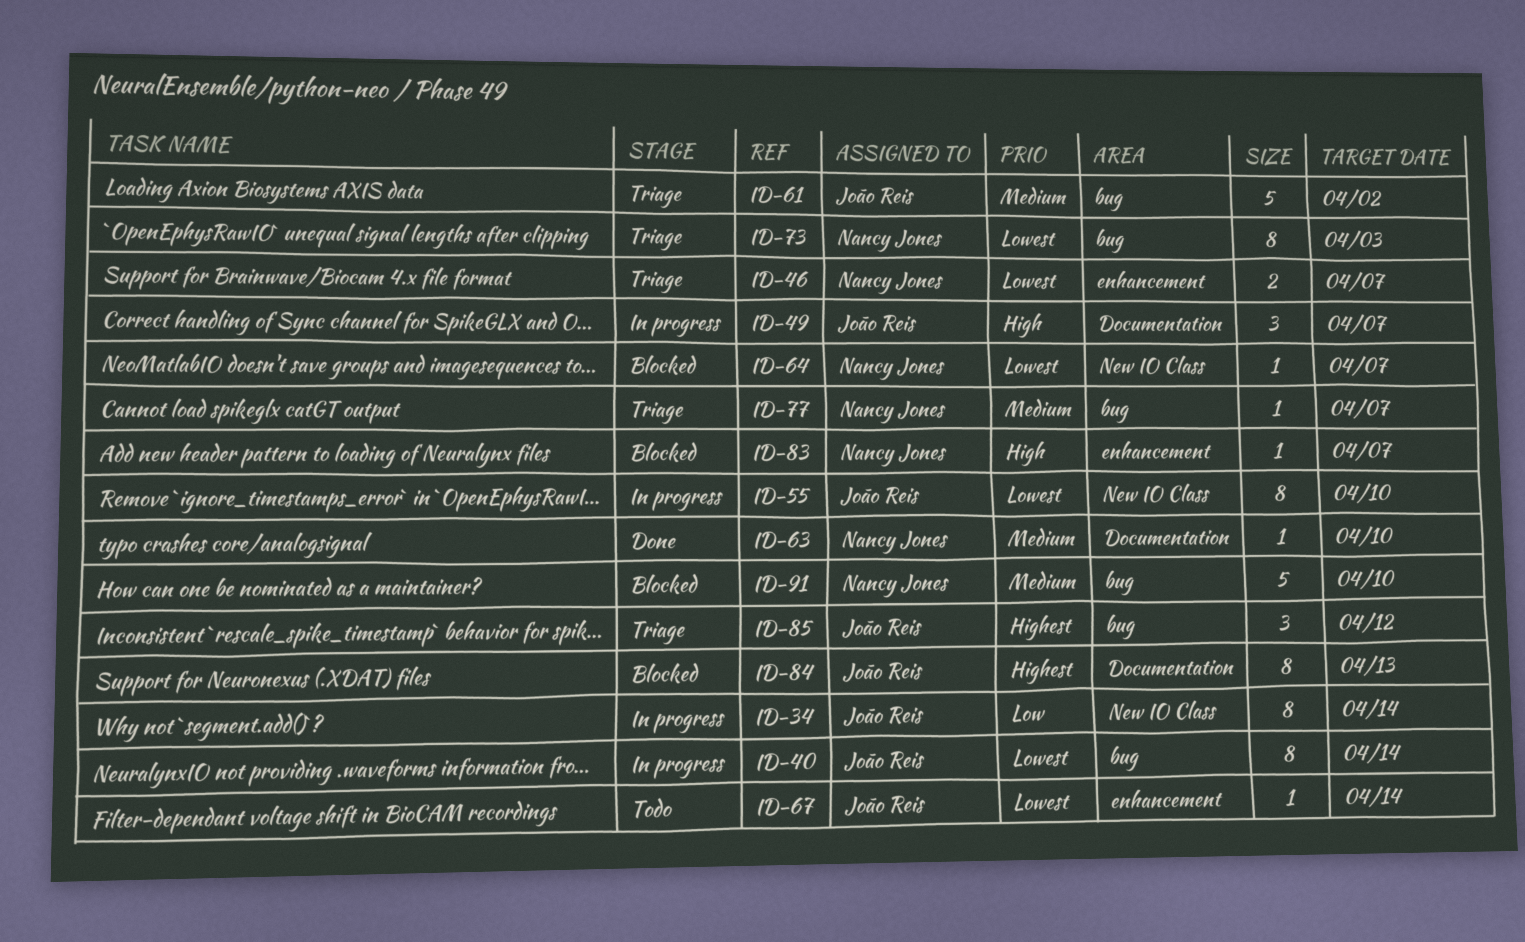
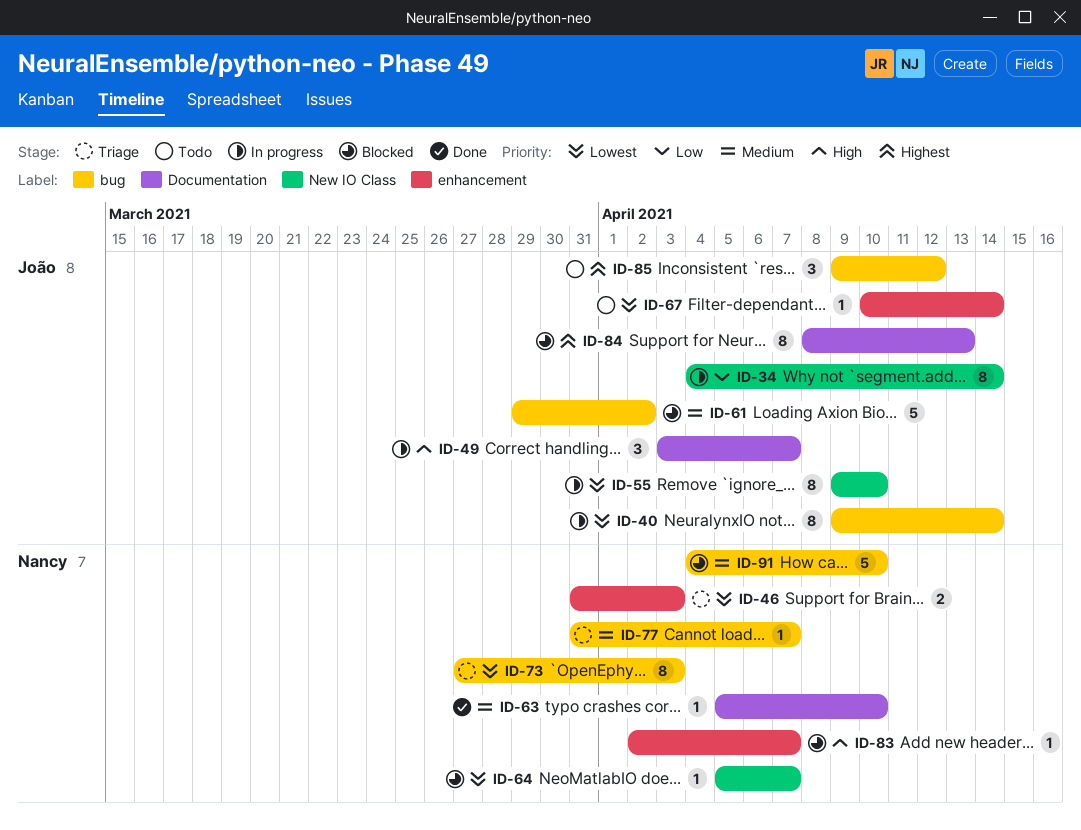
ID-46, due: Apr 7 -> Apr 3
ID-61, status: Triage -> Blocked
ID-85, status: Triage -> Todo

